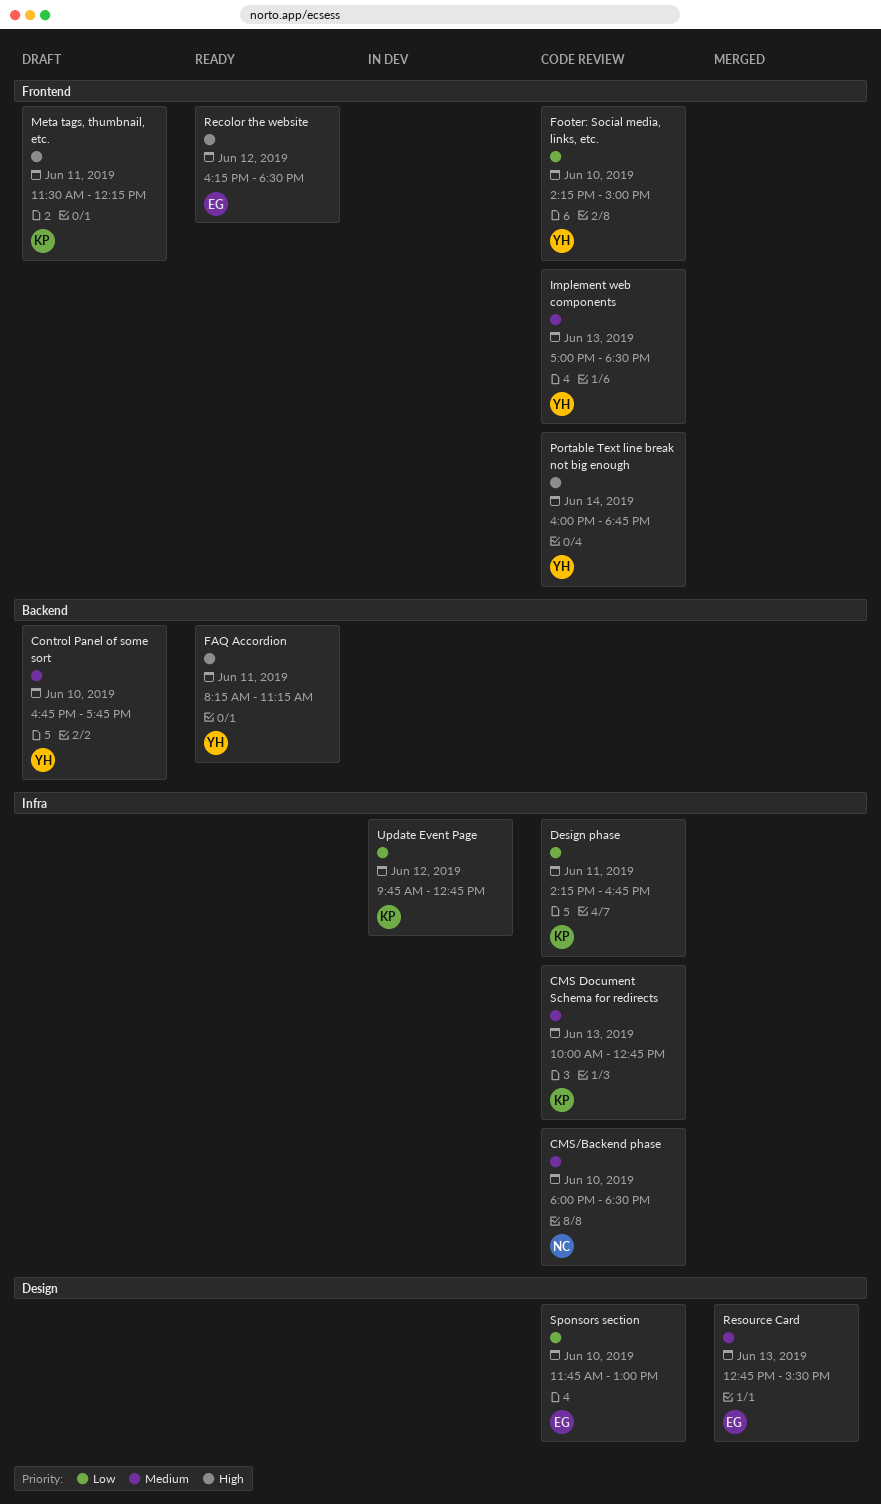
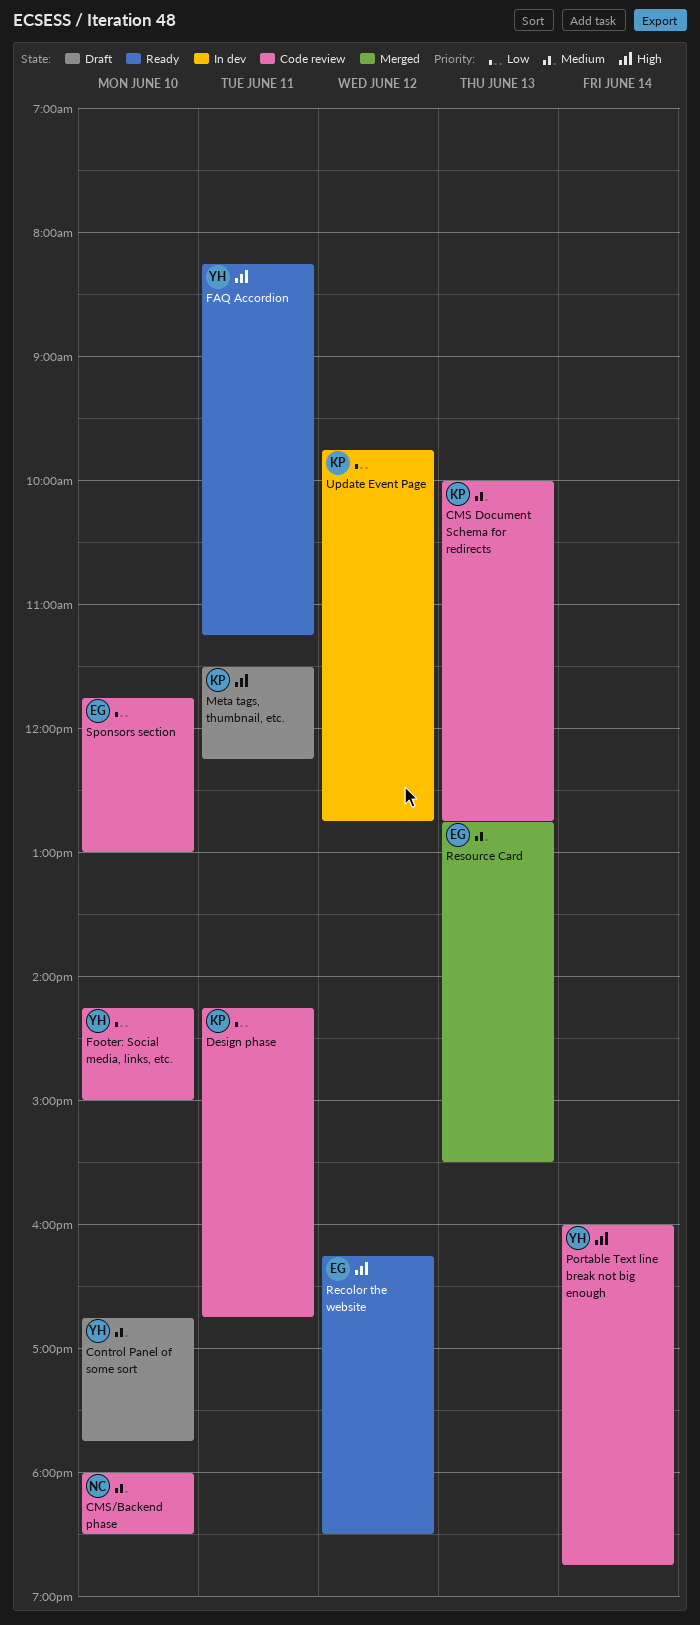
Implement web components: present -> none

